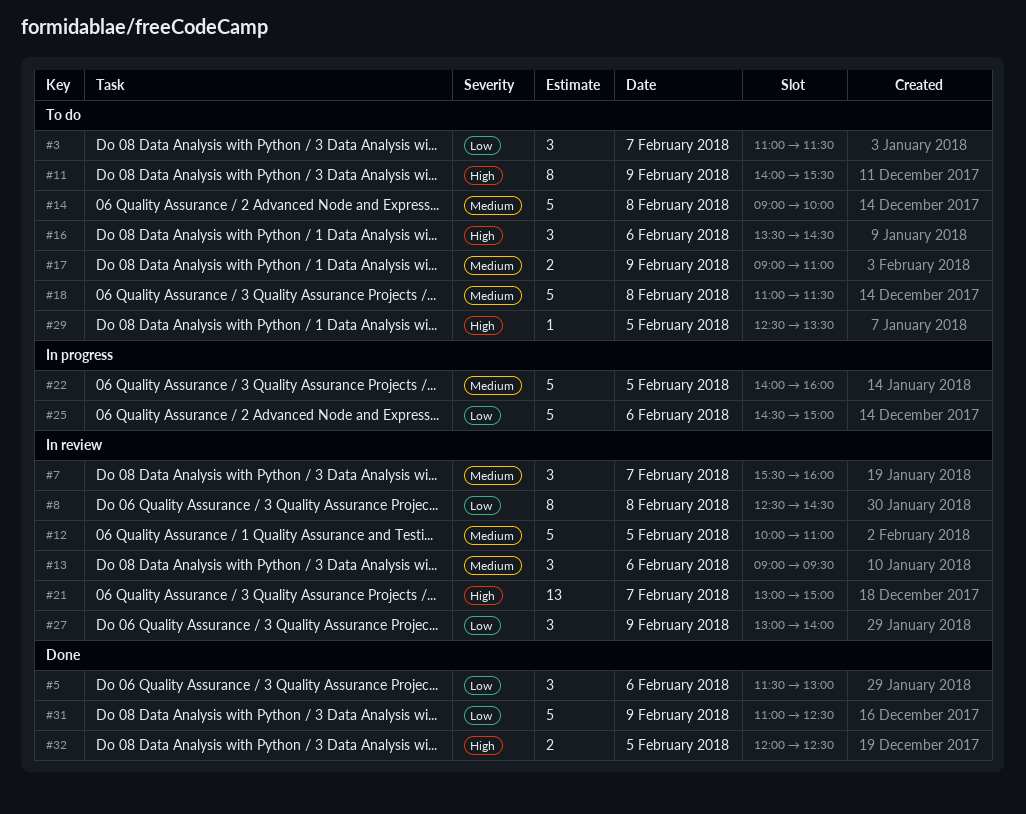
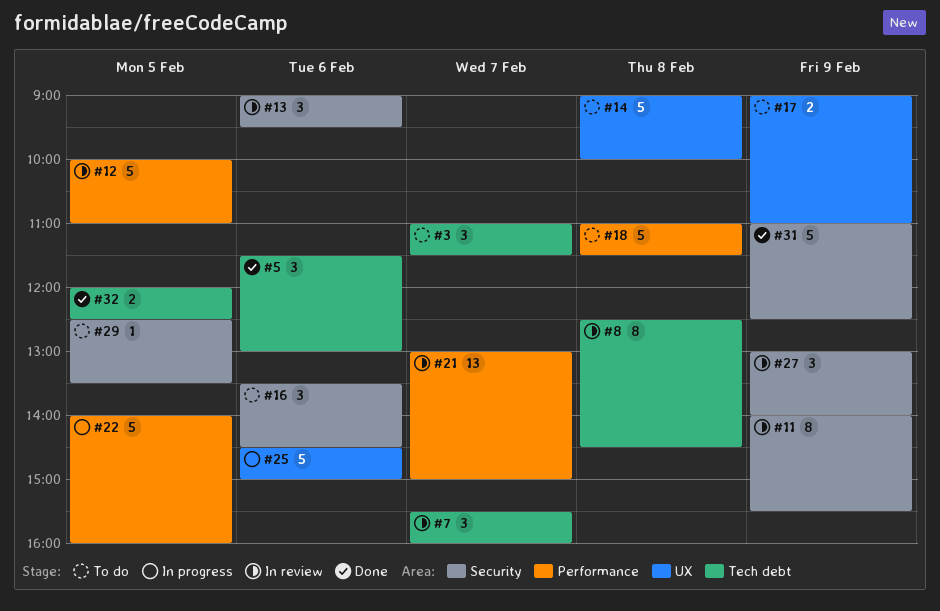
#11, status: To do -> In review

